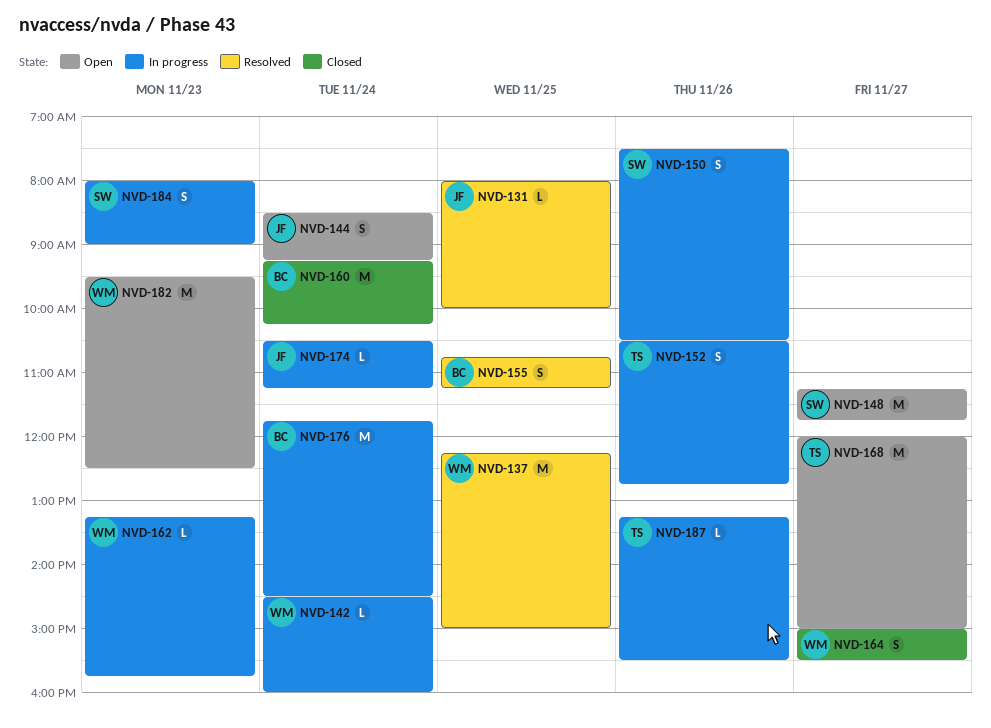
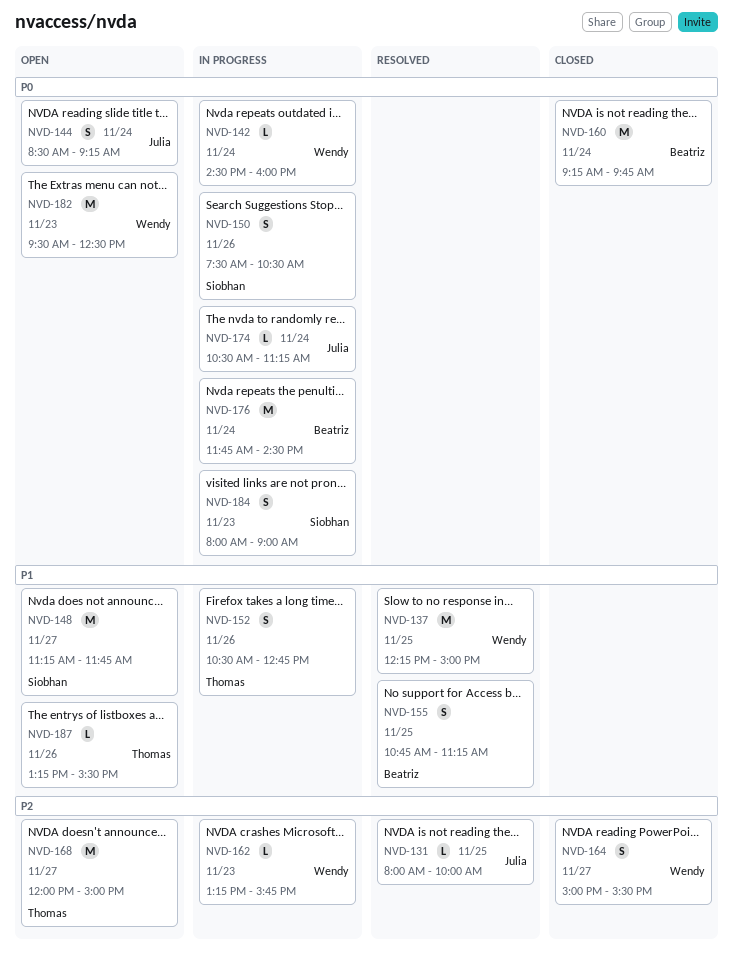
NVD-160, ends: 10:15 -> 09:45
NVD-187, status: In progress -> Open

